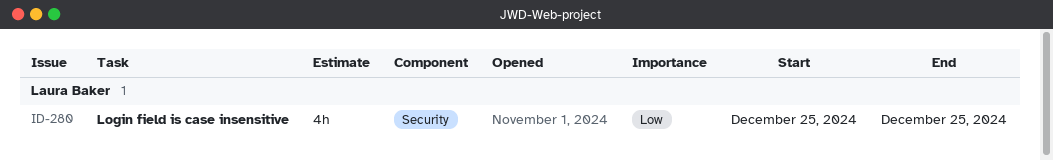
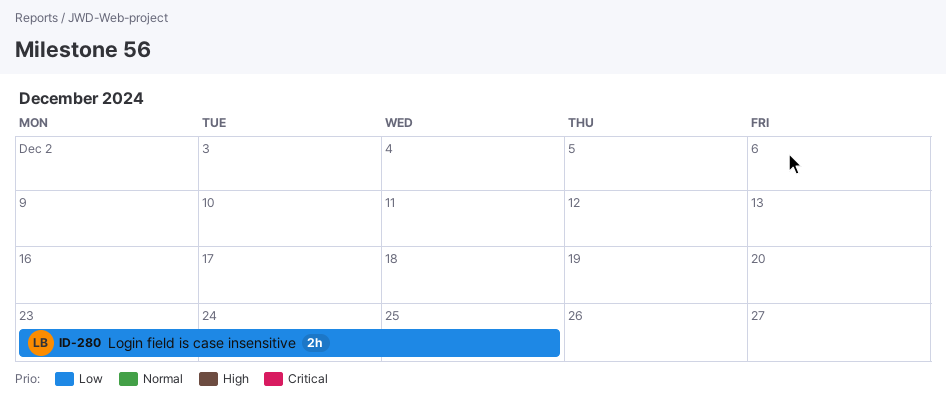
ID-280, estimate: 4h -> 2h
ID-280, start: Dec 25 -> Dec 23

